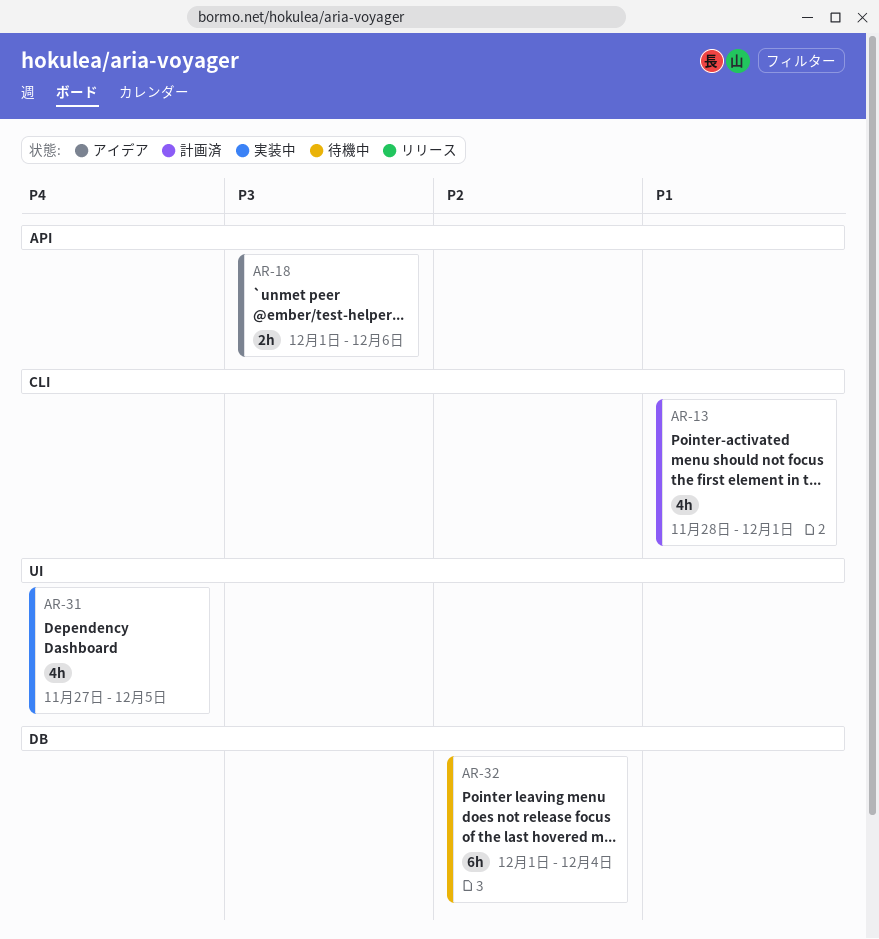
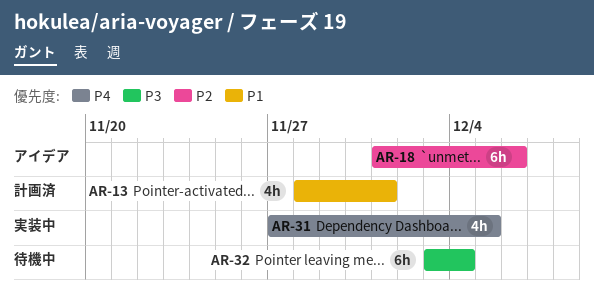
AR-18, priority: P3 -> P2
AR-18, estimate: 2h -> 6h
AR-32, priority: P2 -> P3
AR-32, start: Dec 1 -> Dec 3

